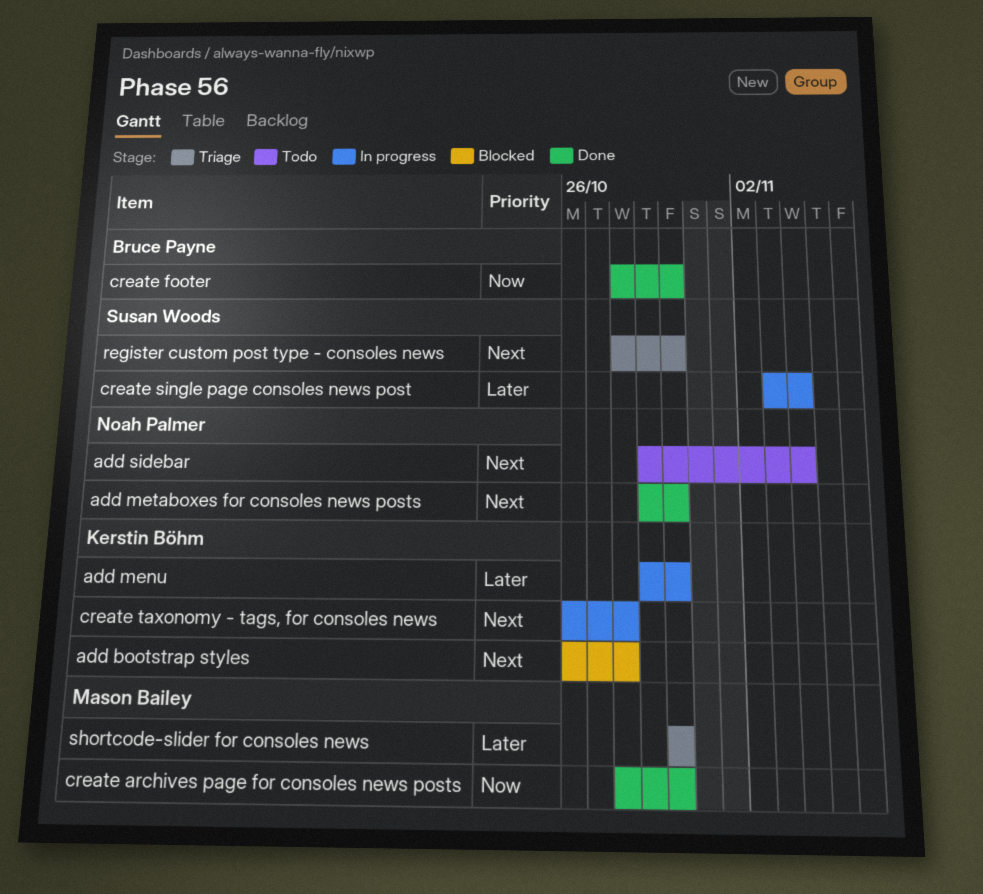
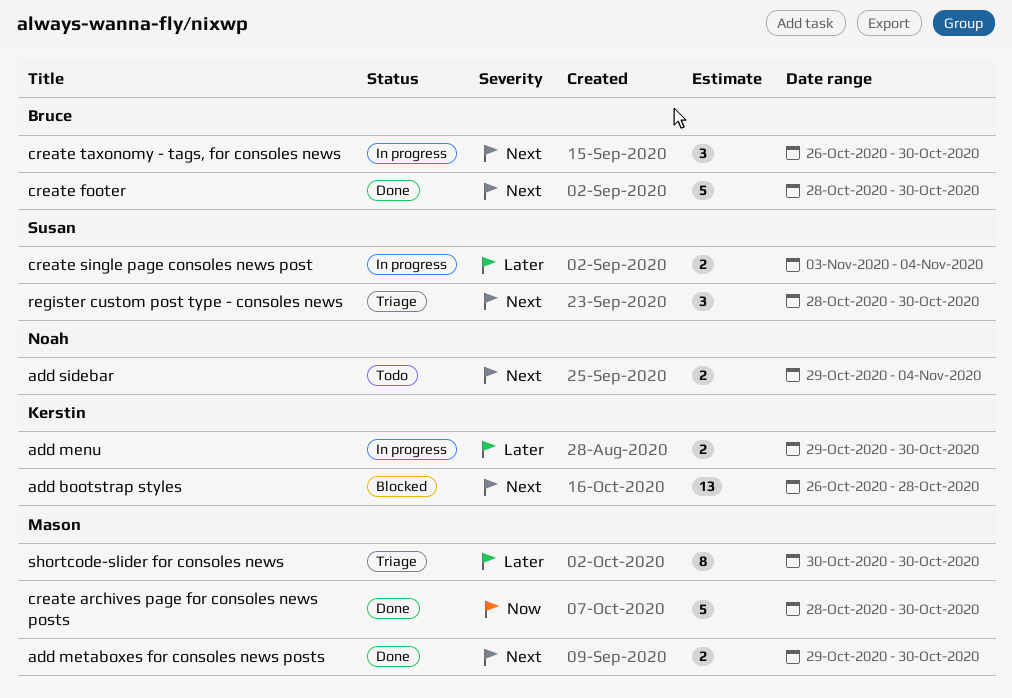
add metaboxes for consoles news posts, owner: Noah Palmer -> Mason Bailey
create footer, priority: Now -> Next
create taxonomy - tags, for consoles news, owner: Kerstin Böhm -> Bruce Payne
create taxonomy - tags, for consoles news, due: Oct 28 -> Oct 30

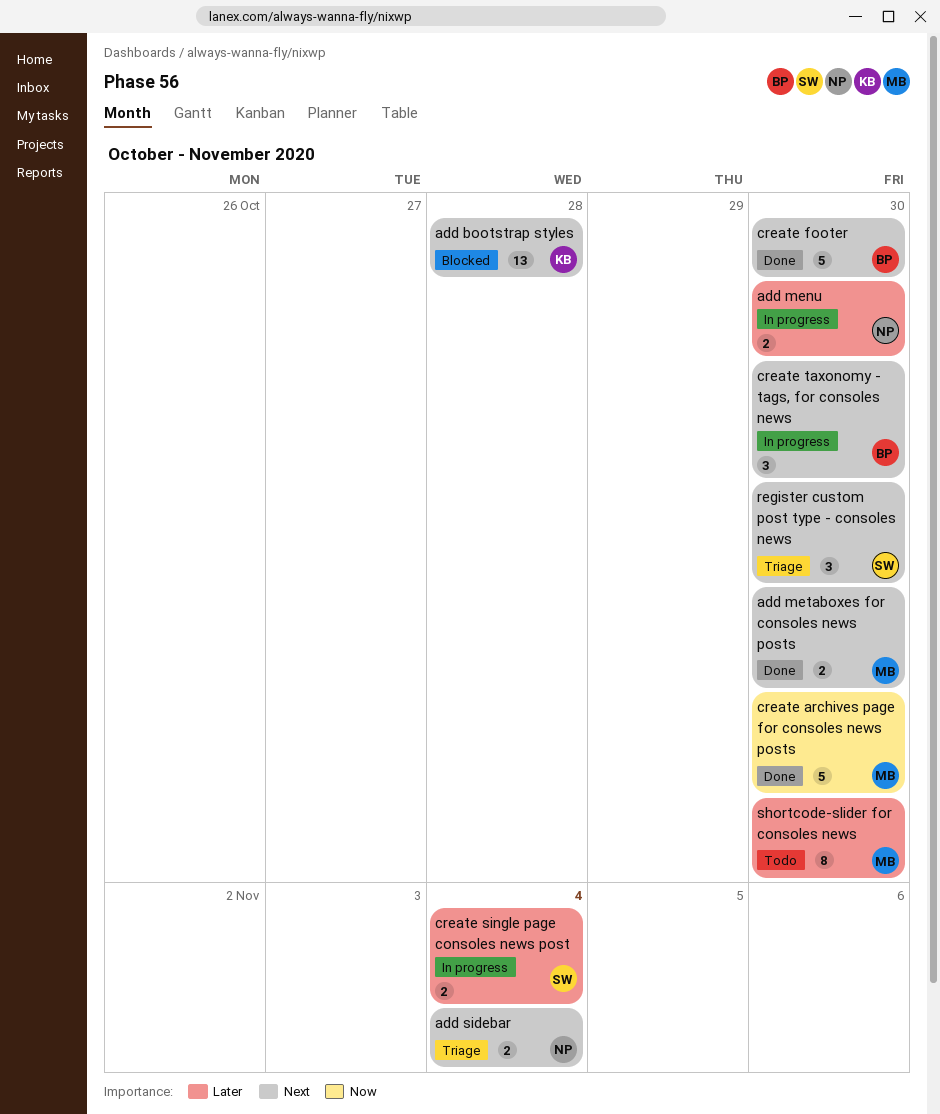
add menu, owner: Kerstin -> Noah
add sidebar, status: Todo -> Triage
shortcode-slider for consoles news, status: Triage -> Todo

